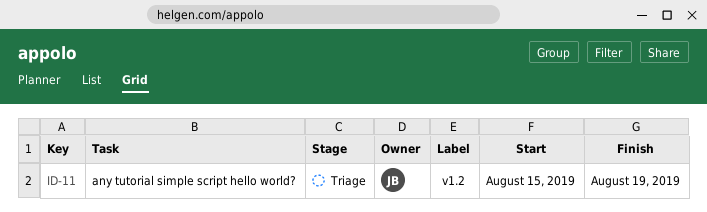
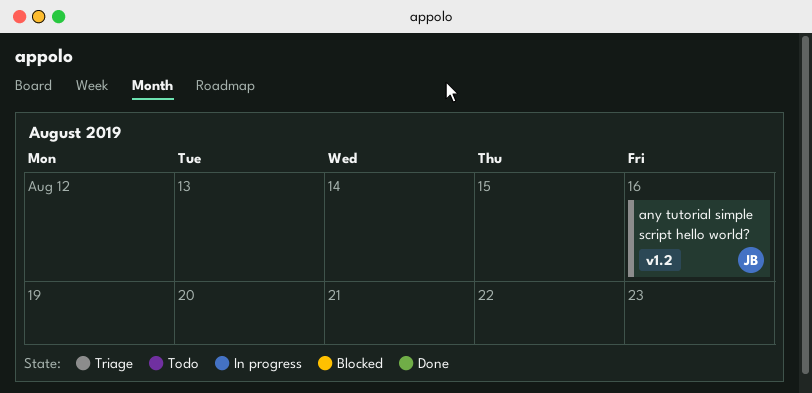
any tutorial simple script hello world?, due: Aug 19 -> Aug 16

